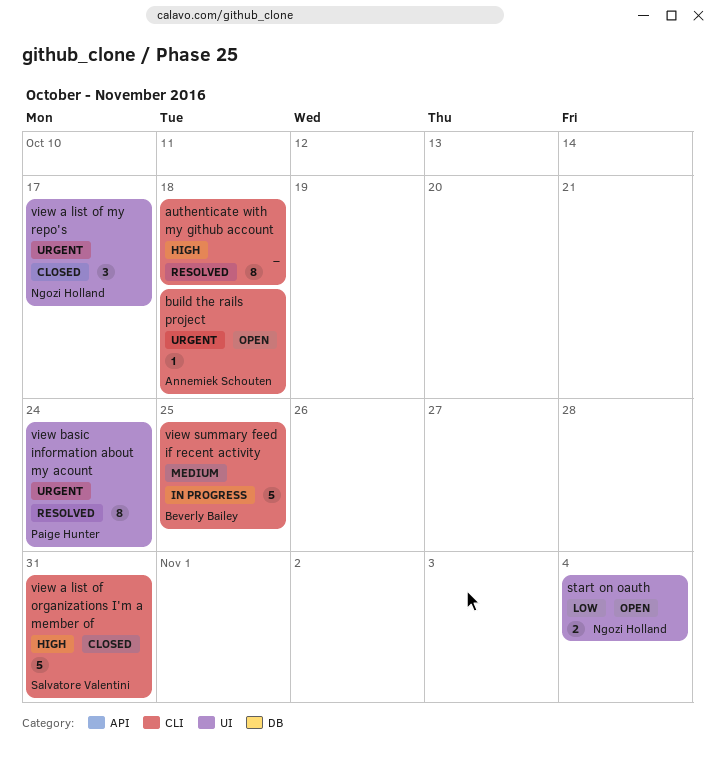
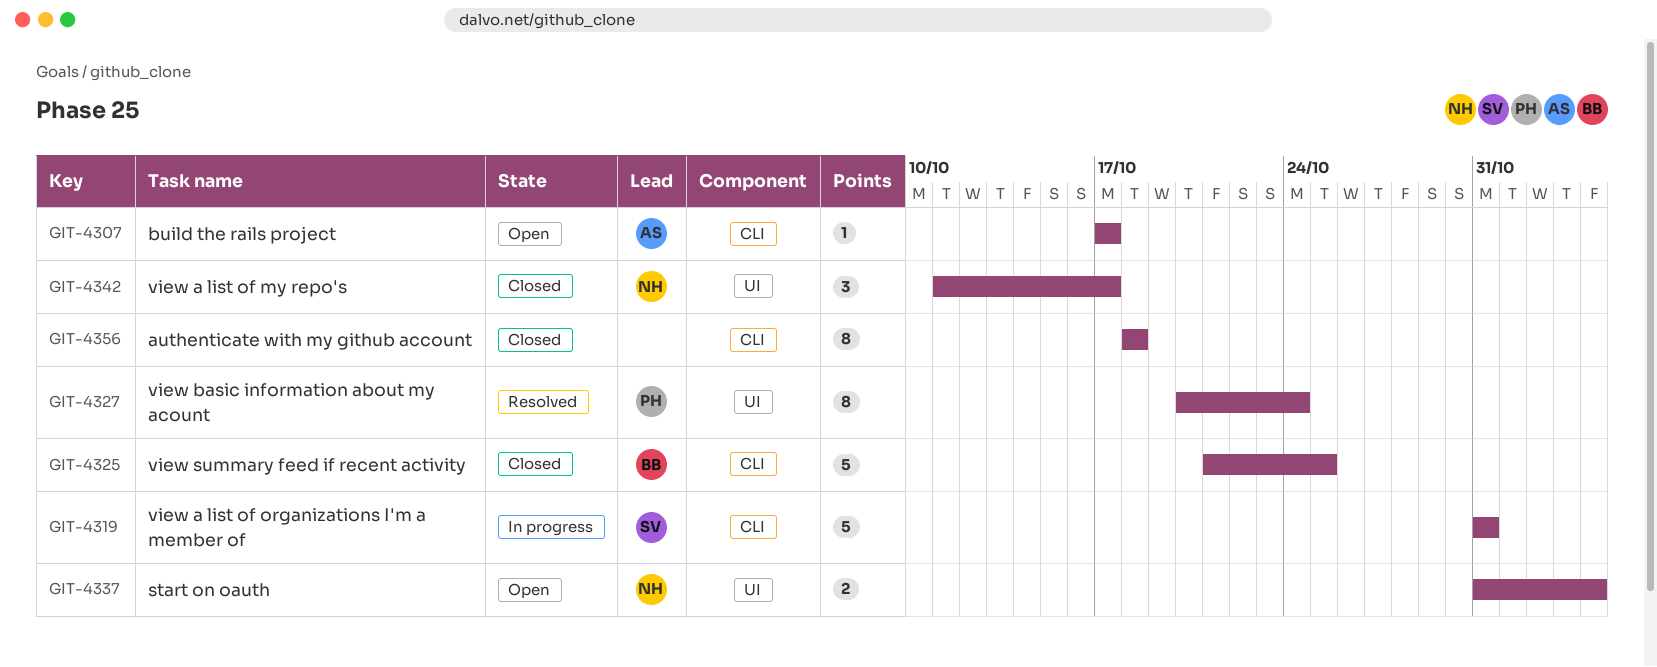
authenticate with my github account, status: Resolved -> Closed
build the rails project, due: Oct 18 -> Oct 17
view a list of organizations I'm a member of, status: Closed -> In progress
view summary feed if recent activity, status: In progress -> Closed

